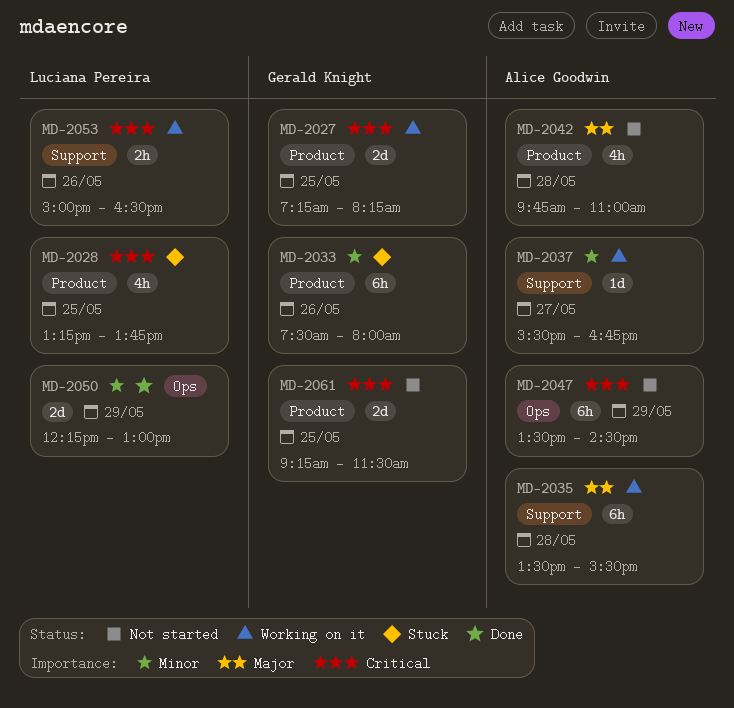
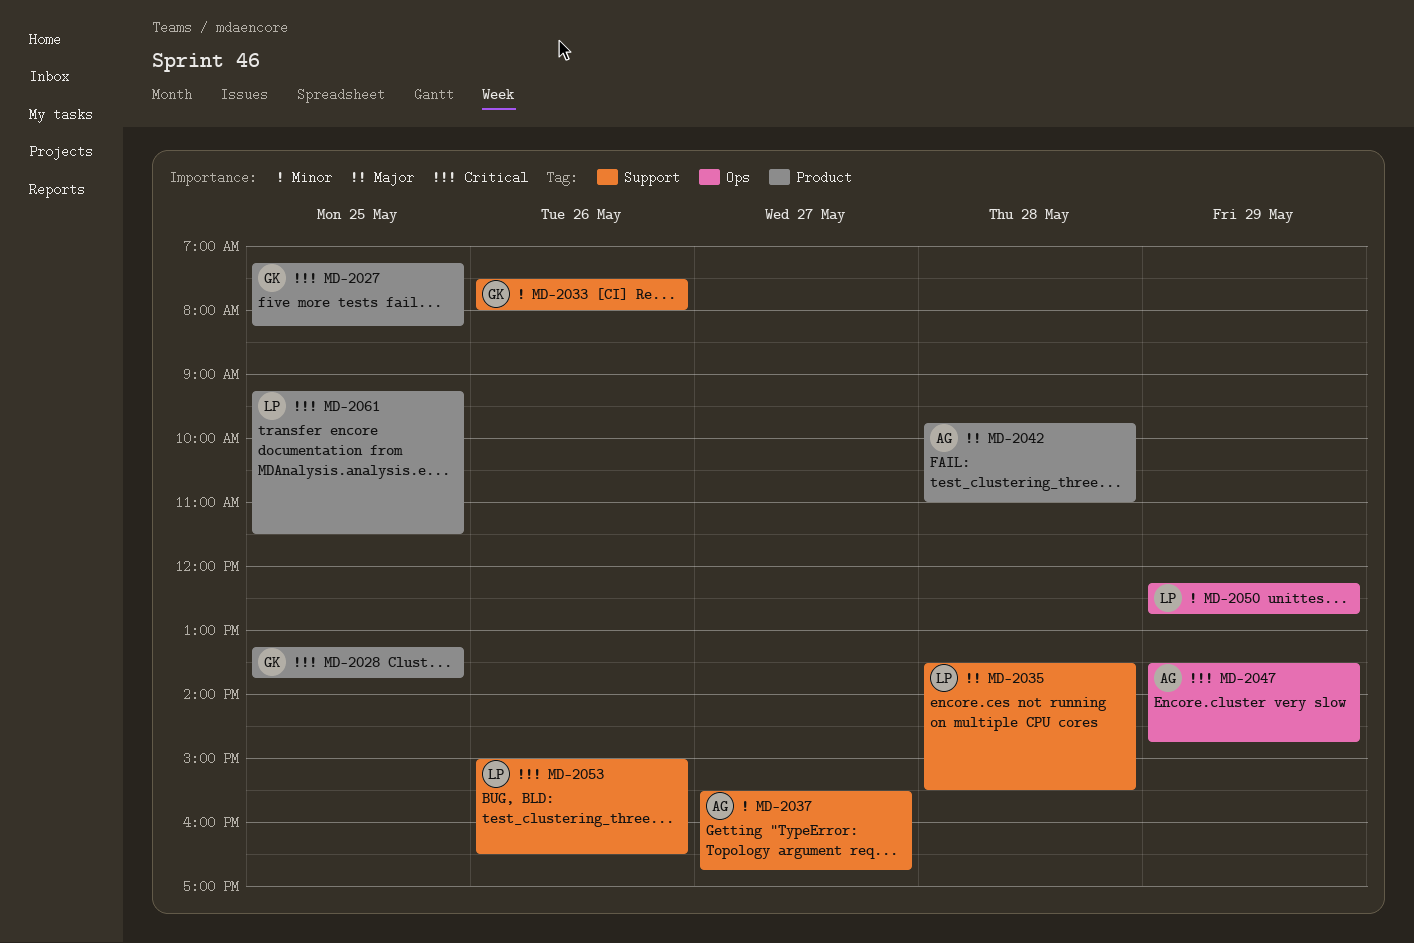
MD-2028, owner: Luciana Pereira -> Gerald Knight
MD-2033, label: Product -> Support
MD-2035, owner: Alice Goodwin -> Luciana Pereira
MD-2047, ends: 14:30 -> 14:45
MD-2050, ends: 13:00 -> 12:45
MD-2061, owner: Gerald Knight -> Luciana Pereira

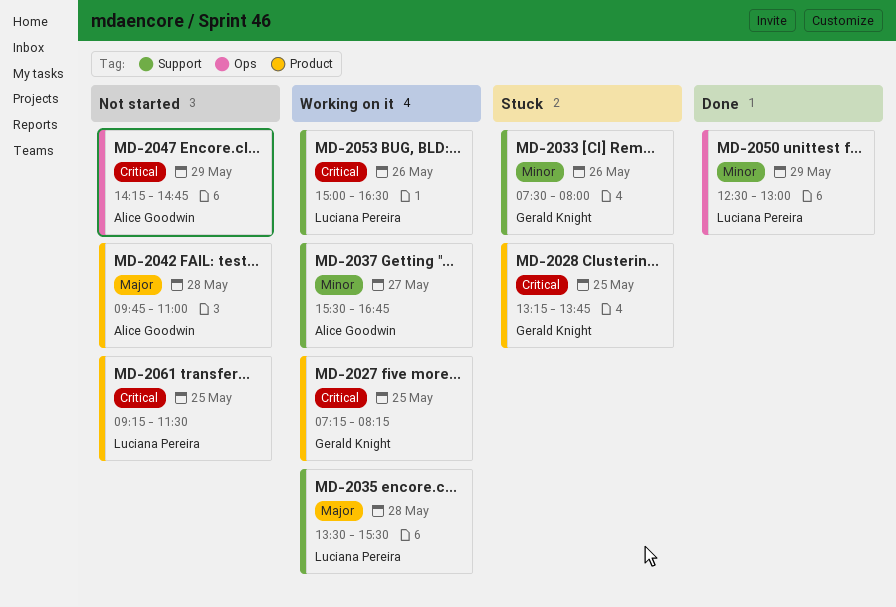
MD-2047, begins: 13:30 -> 14:15
MD-2050, begins: 12:15 -> 12:30
MD-2050, ends: 12:45 -> 13:00

